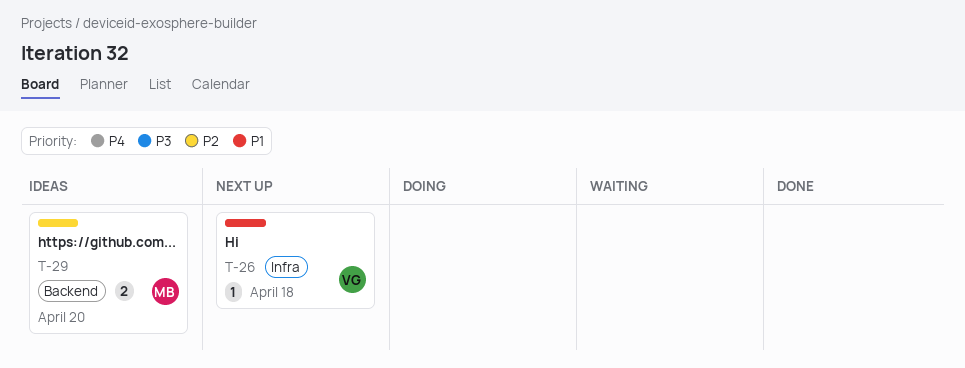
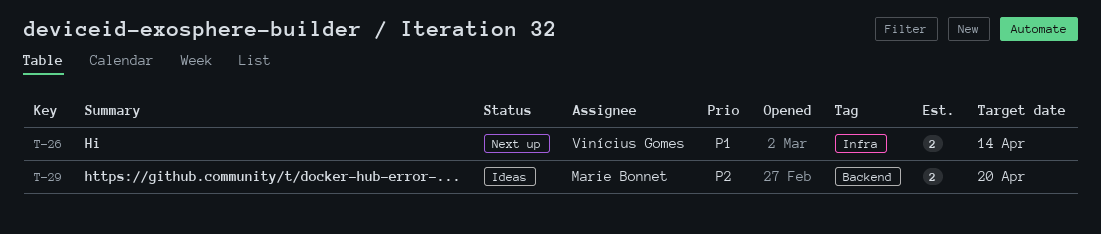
T-26, estimate: 1 -> 2
T-26, due: Apr 18 -> Apr 14

